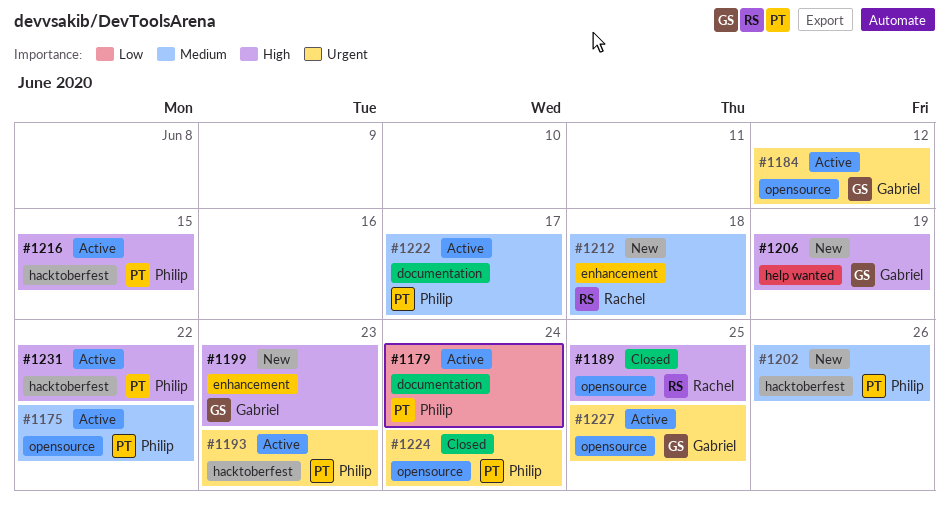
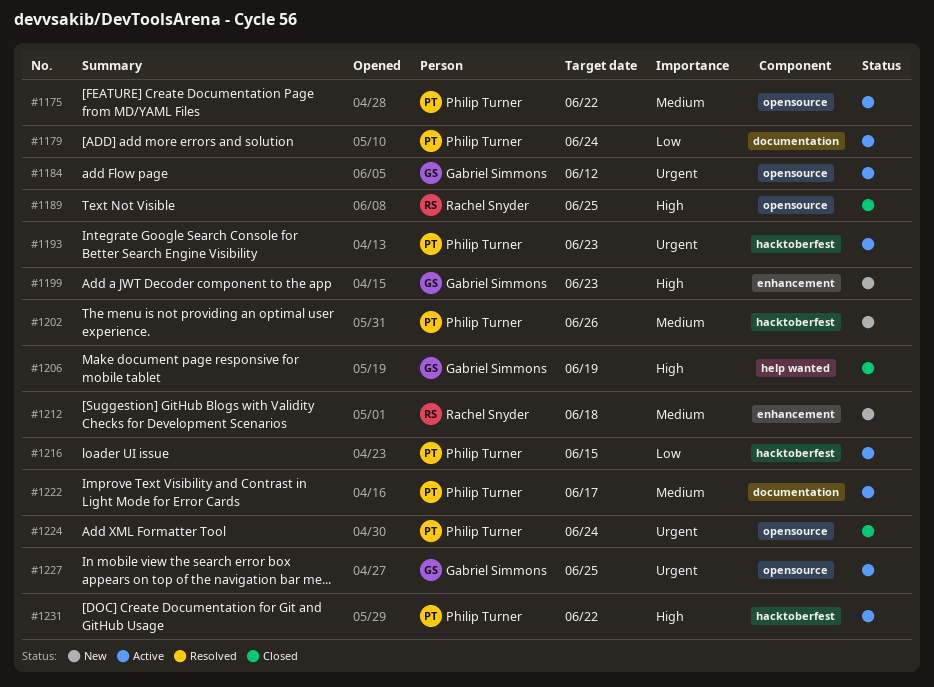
#1206, status: New -> Closed
#1216, priority: High -> Low

